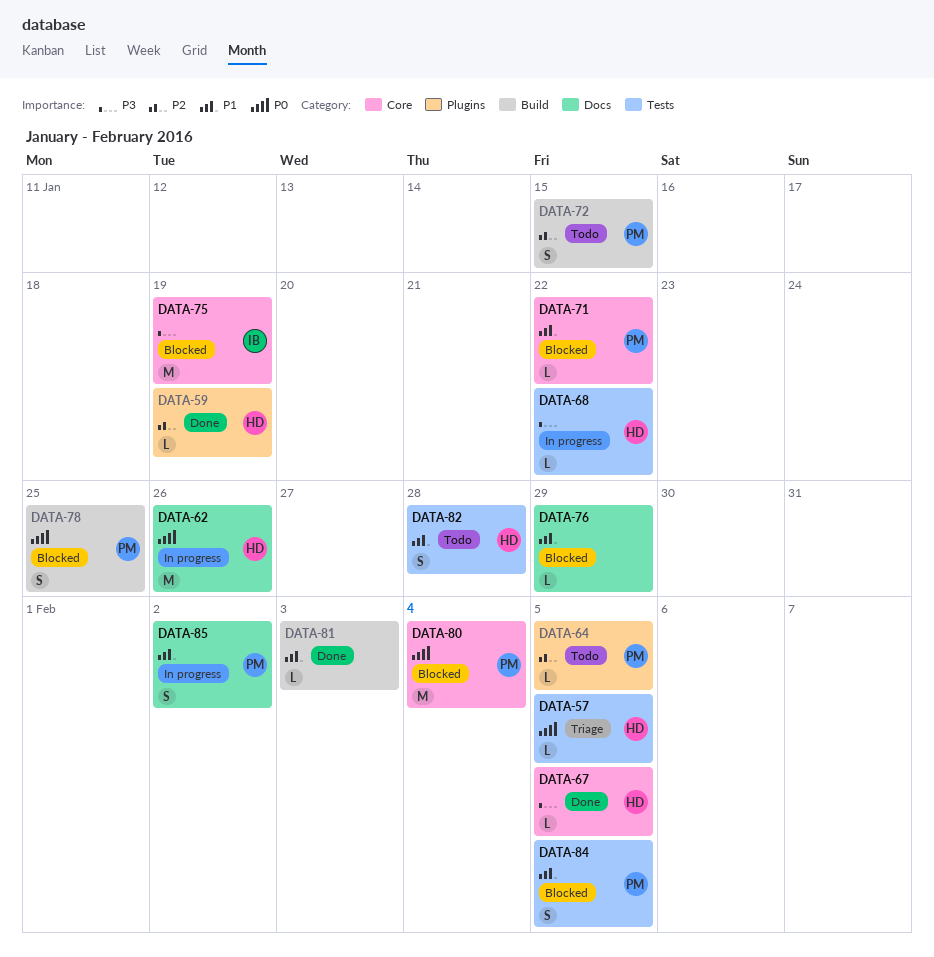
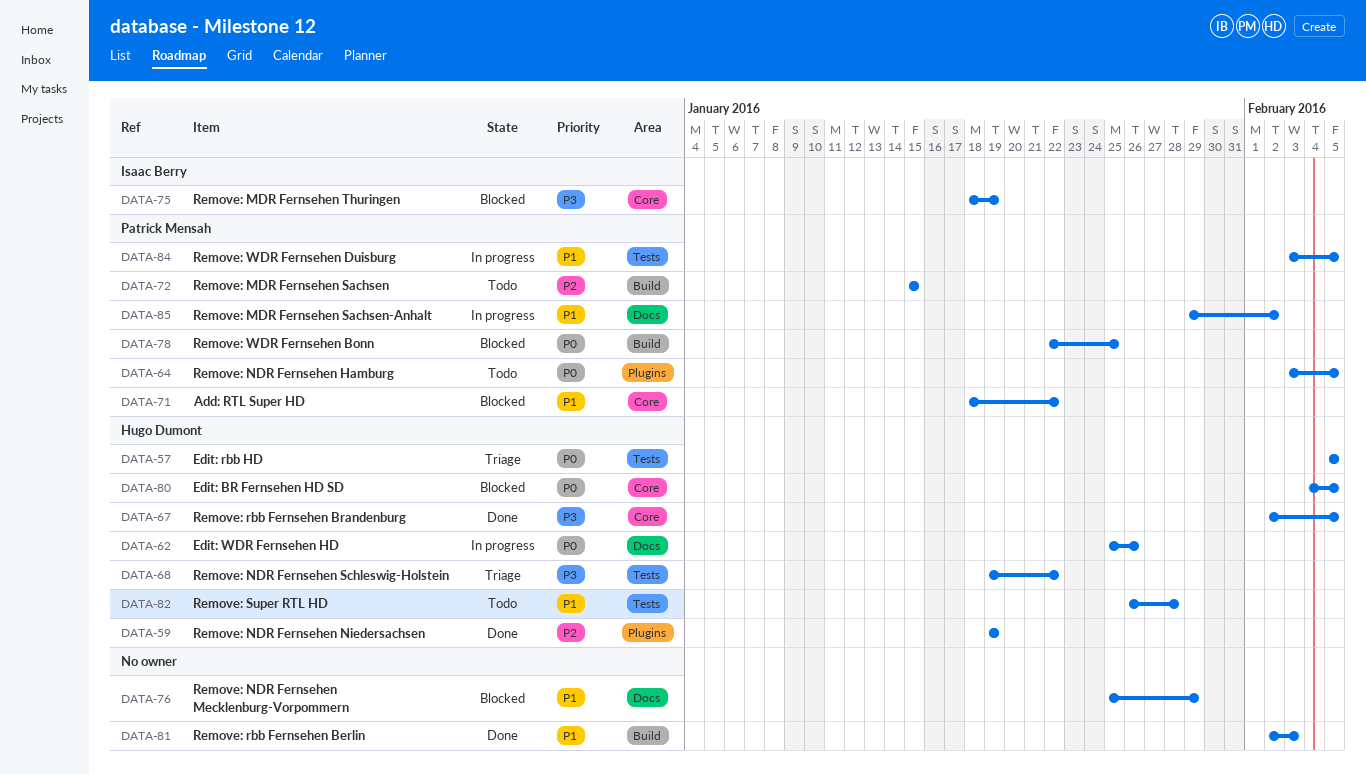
DATA-64, priority: P2 -> P0
DATA-68, status: In progress -> Triage
DATA-80, owner: Patrick Mensah -> Hugo Dumont
DATA-80, due: Feb 4 -> Feb 5
DATA-84, status: Blocked -> In progress

